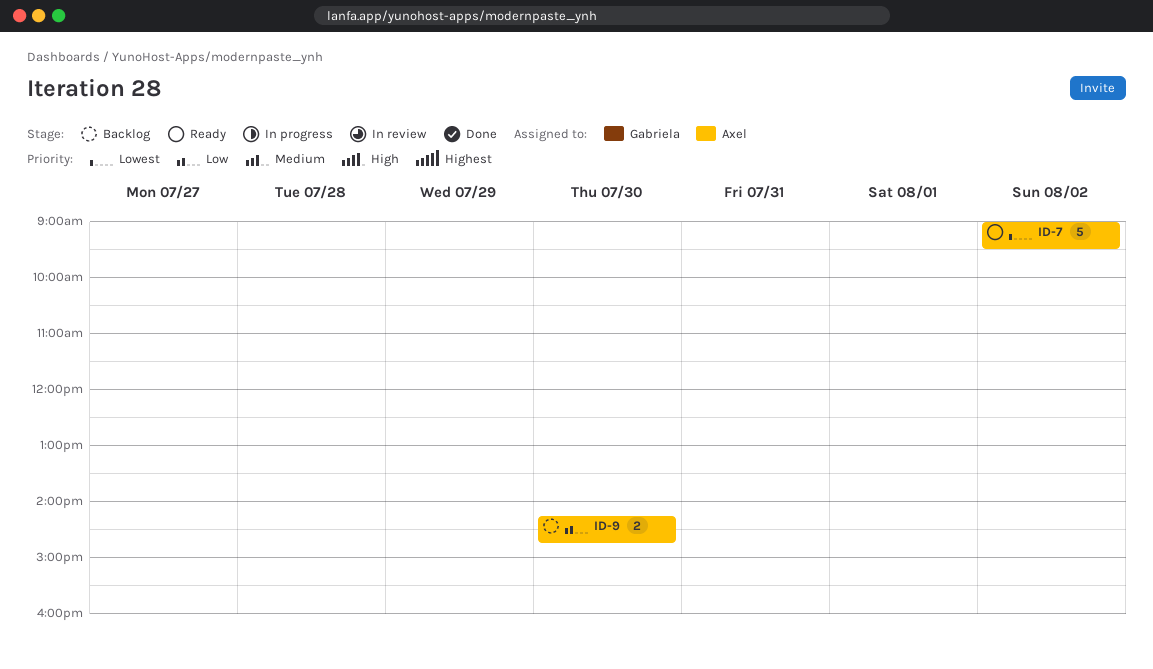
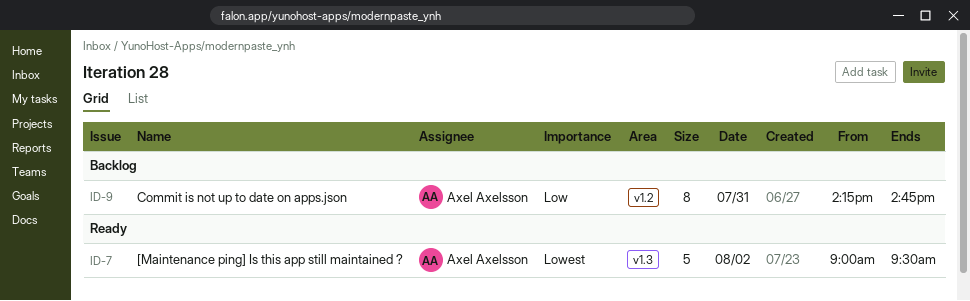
ID-9, estimate: 2 -> 8
ID-9, day: Jul 30 -> Jul 31

